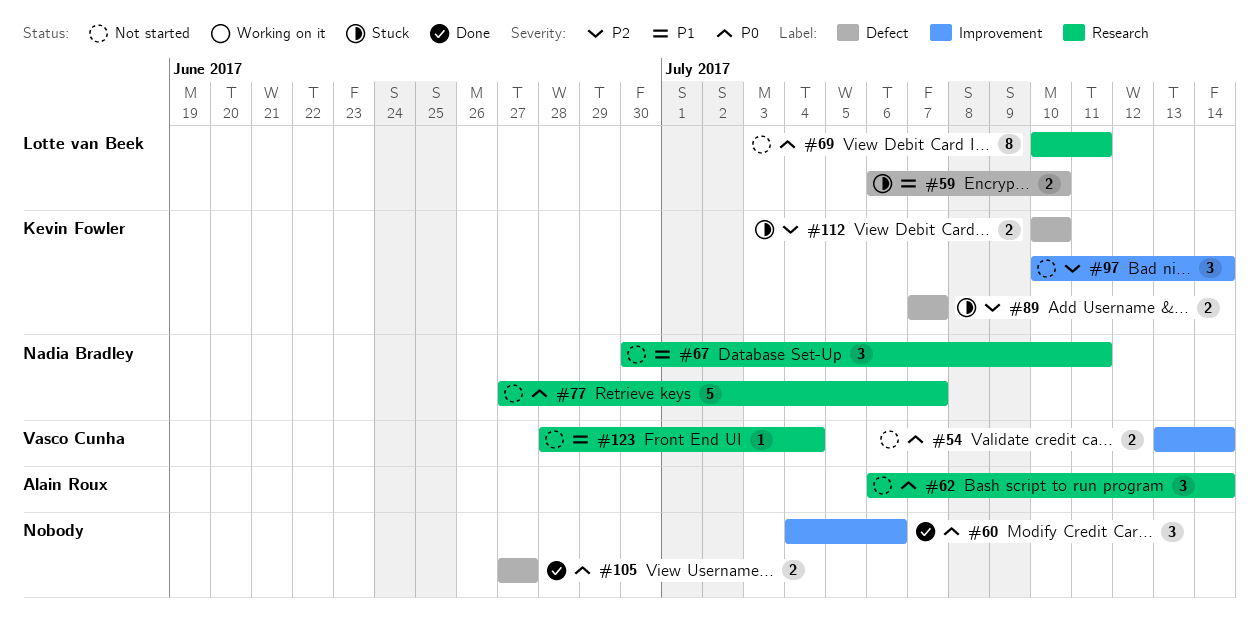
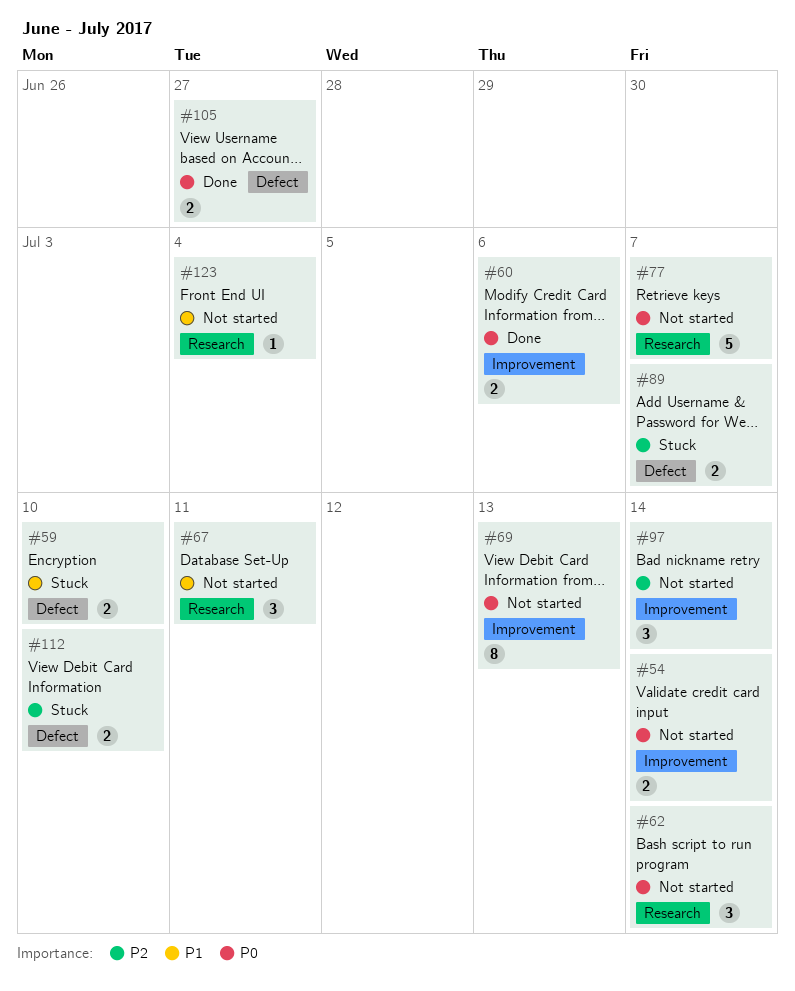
#60, estimate: 3 -> 2
#69, label: Research -> Improvement
#69, due: Jul 11 -> Jul 13

